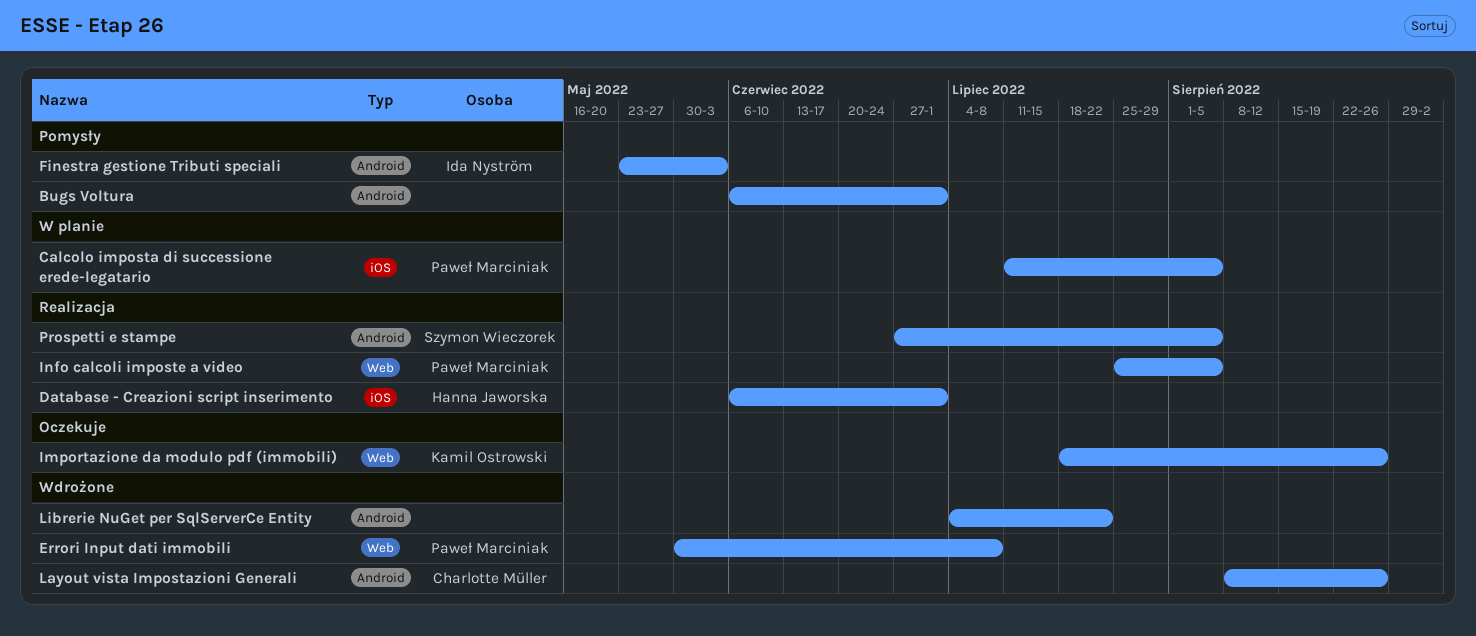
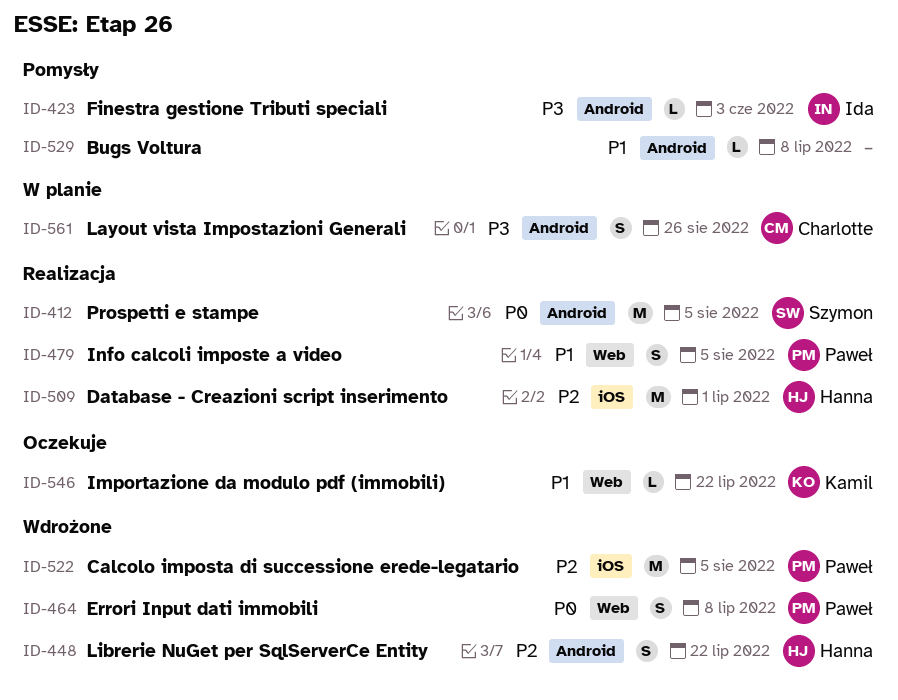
Bugs Voltura, due: Jul 1 -> Jul 8
Calcolo imposta di successione erede-legatario, status: W planie -> Wdrożone
Importazione da modulo pdf (immobili), due: Aug 26 -> Jul 22
Layout vista Impostazioni Generali, status: Wdrożone -> W planie
Librerie NuGet per SqlServerCe Entity, owner: none -> Hanna Jaworska

